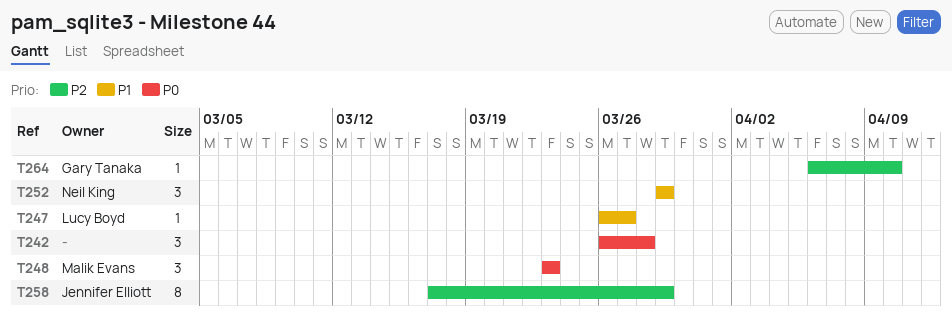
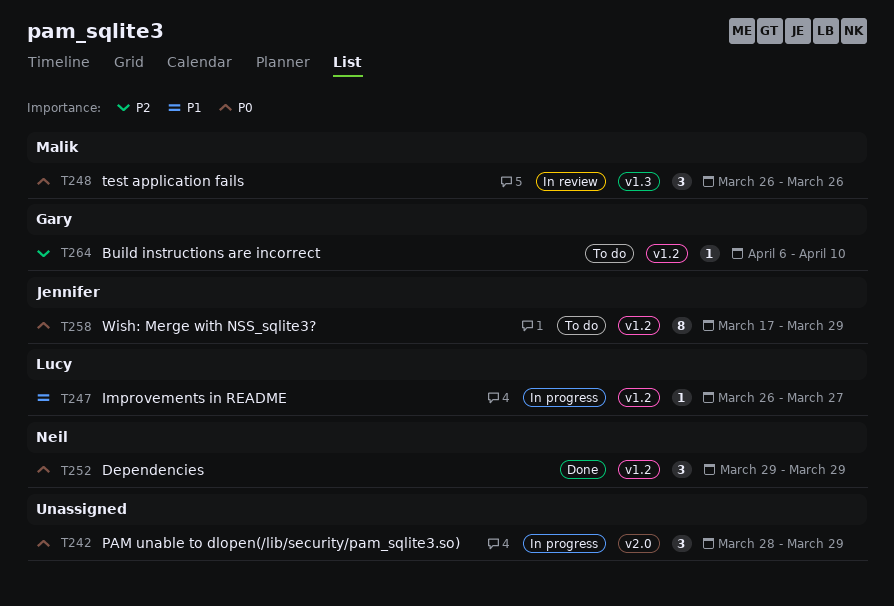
T242, start: Mar 26 -> Mar 28
T242, due: Mar 28 -> Mar 29
T248, start: Mar 23 -> Mar 26
T248, due: Mar 23 -> Mar 26
T252, priority: P1 -> P0
T258, priority: P2 -> P0

